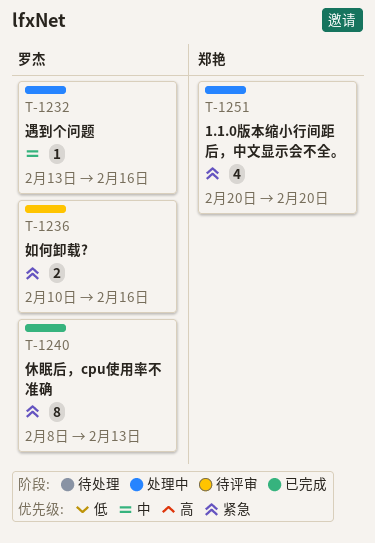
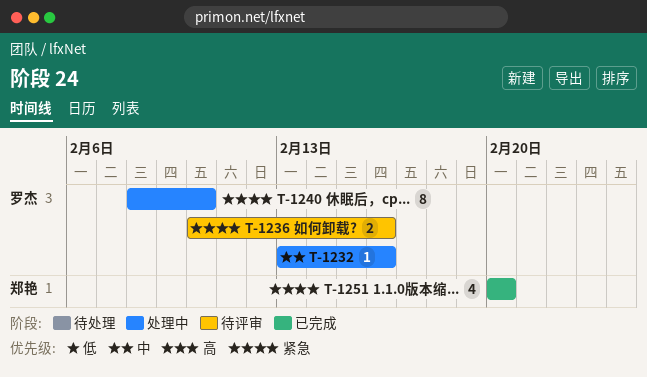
T-1240, status: 已完成 -> 处理中
T-1240, due: Feb 13 -> Feb 10
T-1251, status: 处理中 -> 已完成

